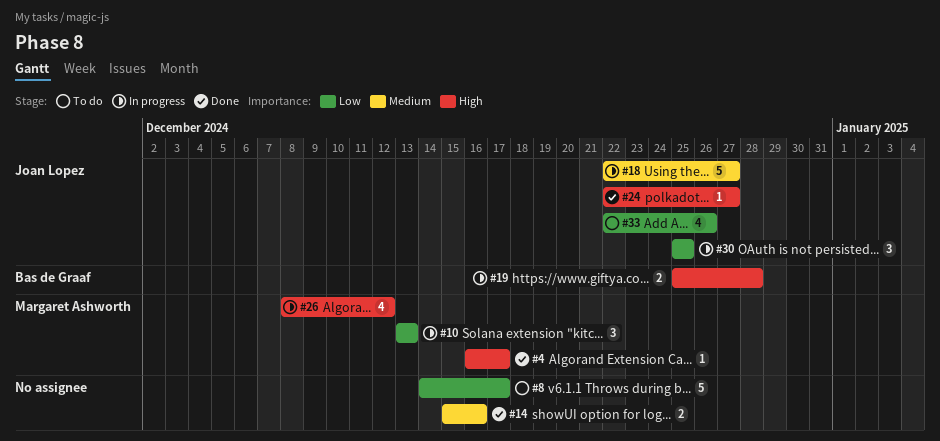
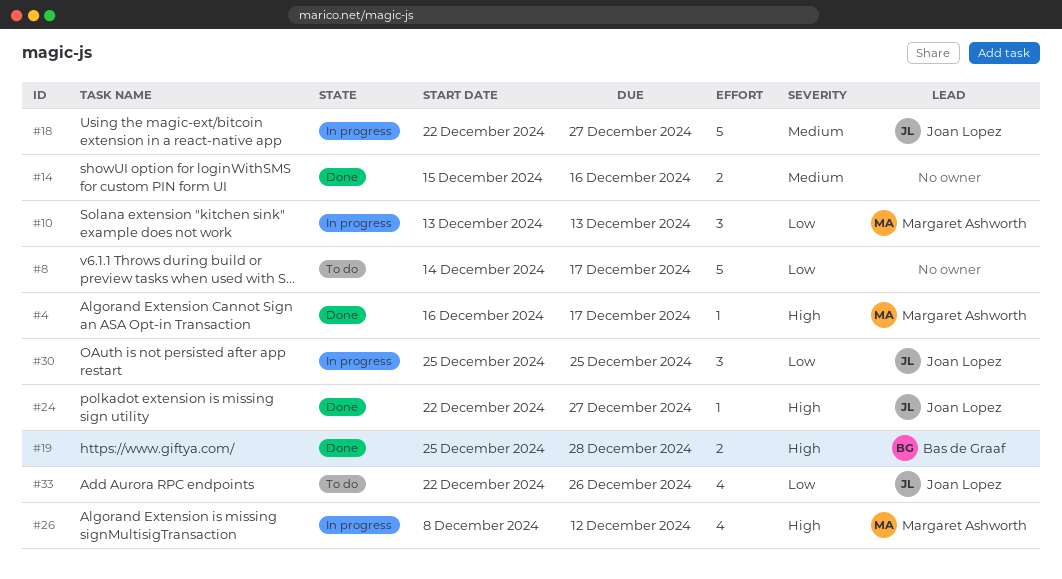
#19, status: In progress -> Done

